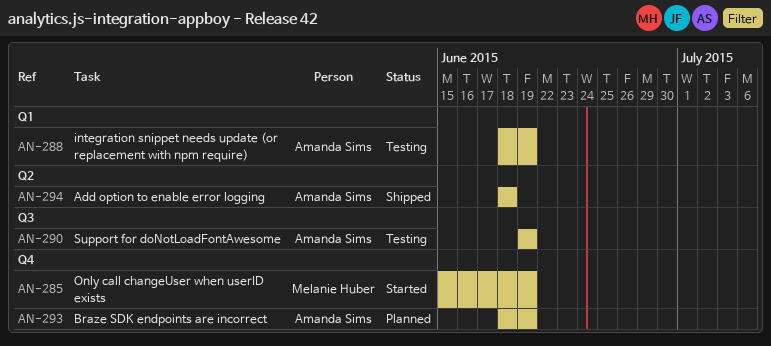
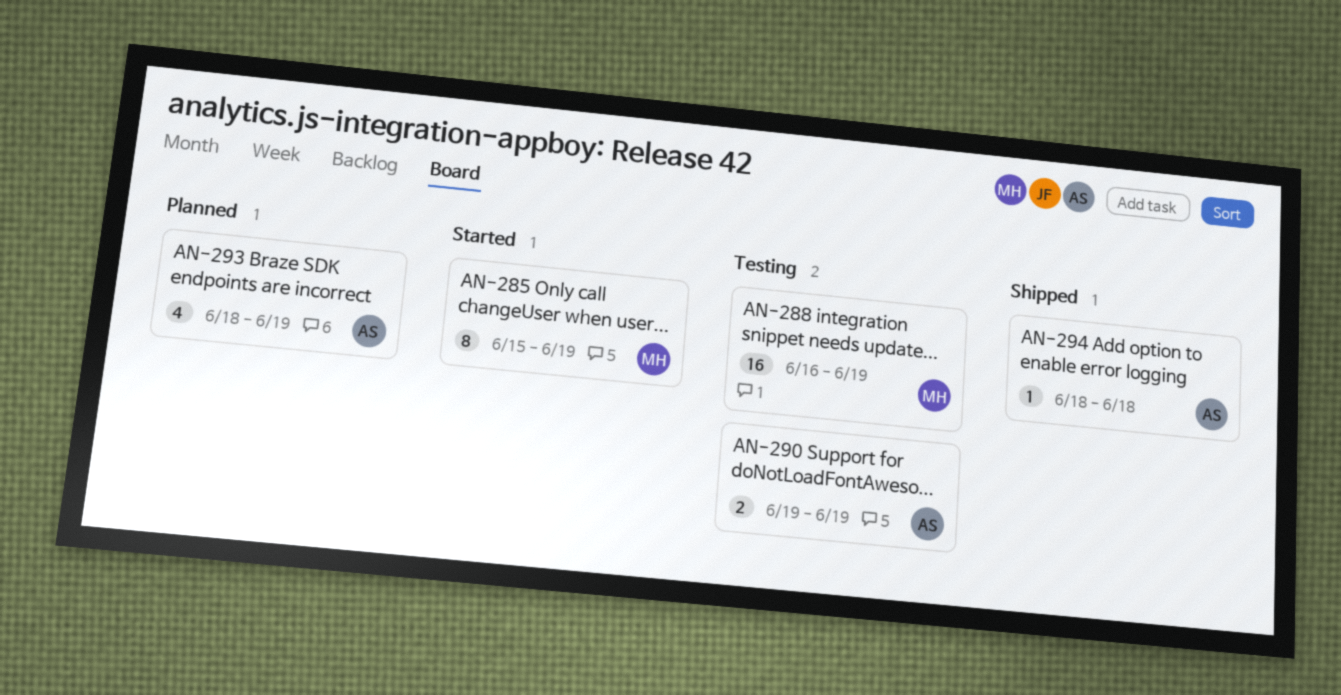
AN-288, owner: Amanda Sims -> Melanie Huber
AN-288, start: Jun 18 -> Jun 16

